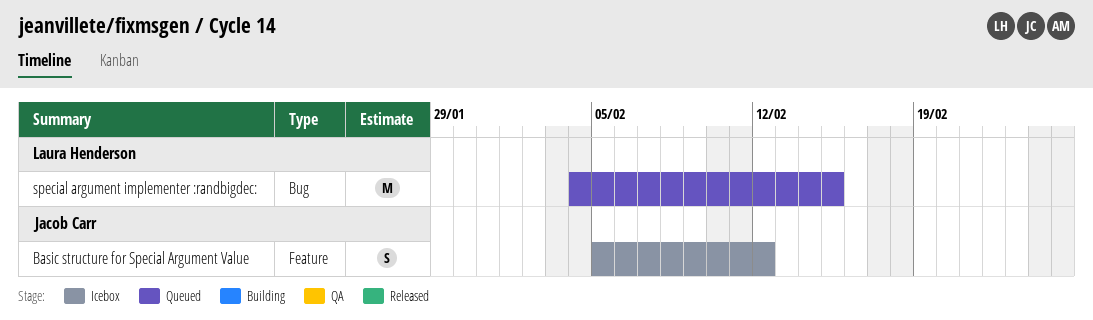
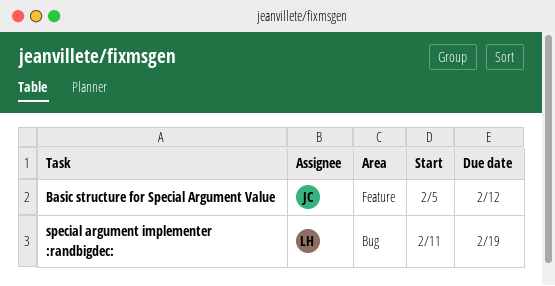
special argument implementer :randbigdec:, start: Feb 4 -> Feb 11
special argument implementer :randbigdec:, due: Feb 15 -> Feb 19

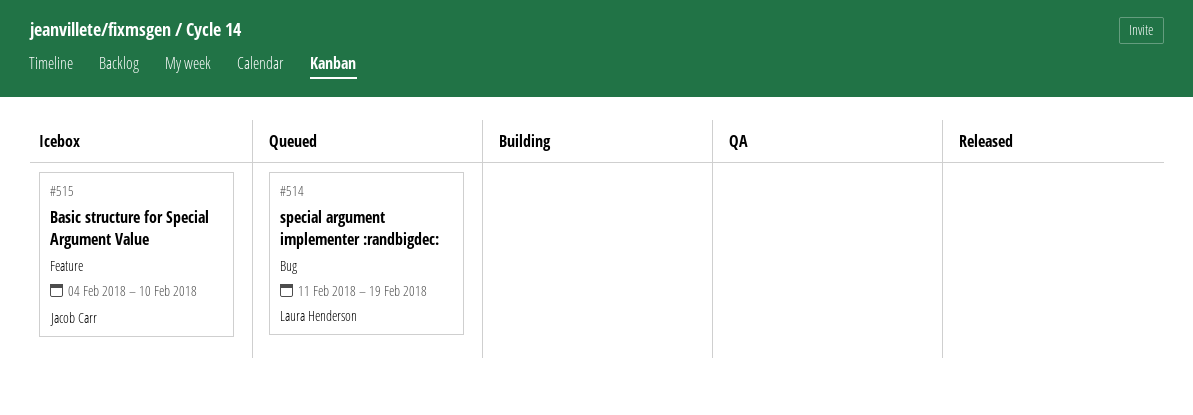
Basic structure for Special Argument Value, start: Feb 5 -> Feb 4
Basic structure for Special Argument Value, due: Feb 12 -> Feb 10

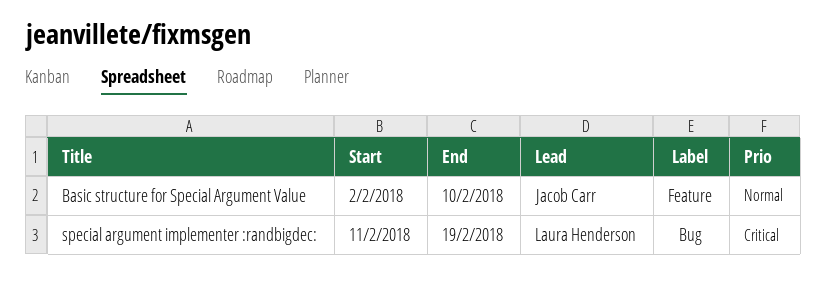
Basic structure for Special Argument Value, start: Feb 4 -> Feb 2

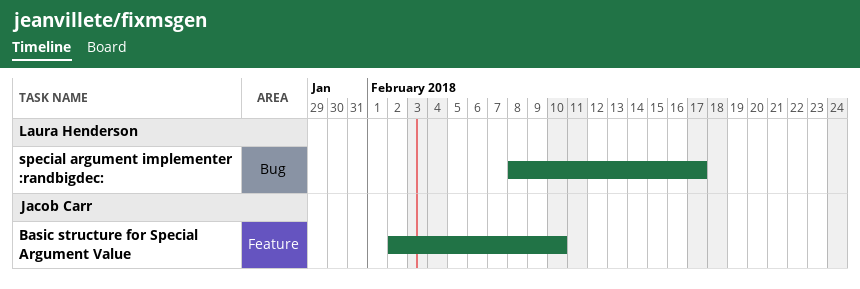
special argument implementer :randbigdec:, start: Feb 11 -> Feb 8
special argument implementer :randbigdec:, due: Feb 19 -> Feb 17

